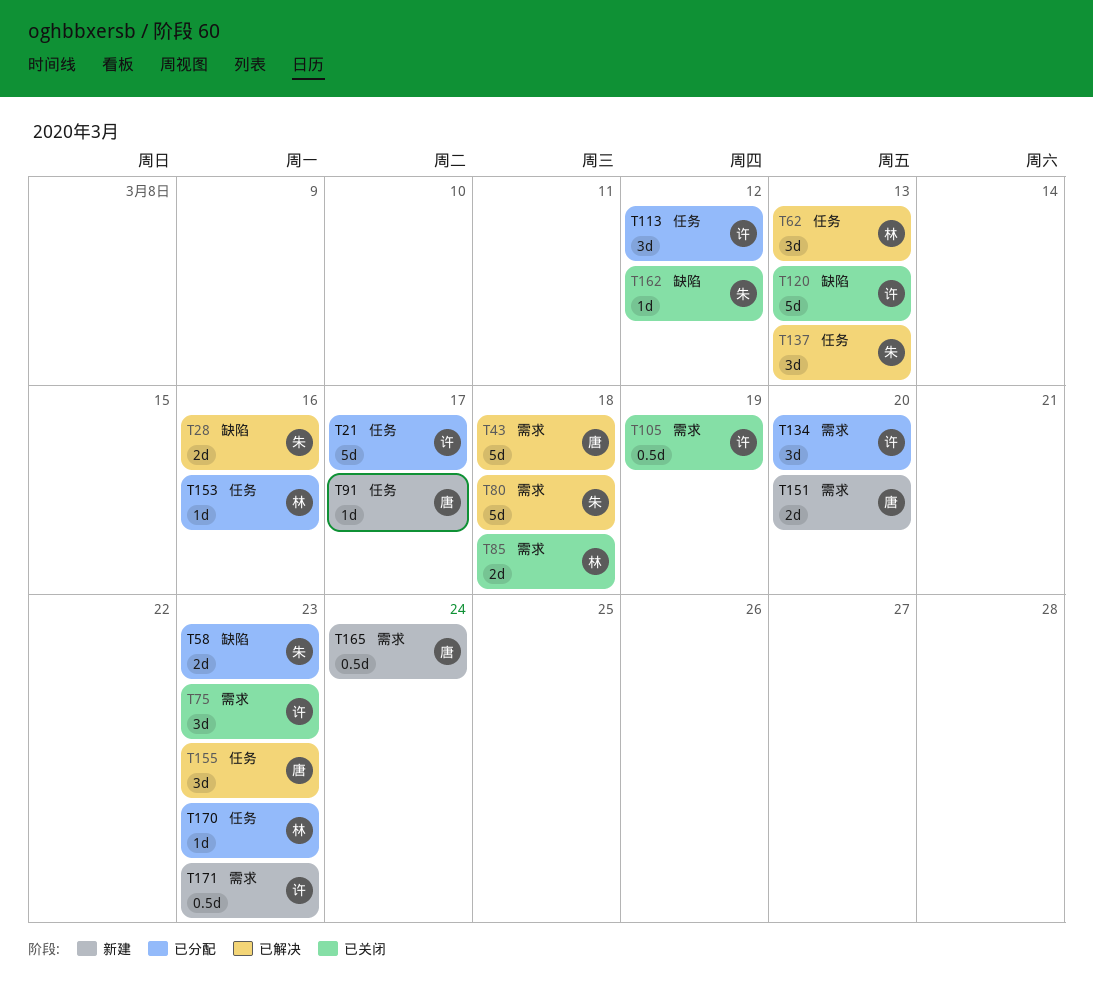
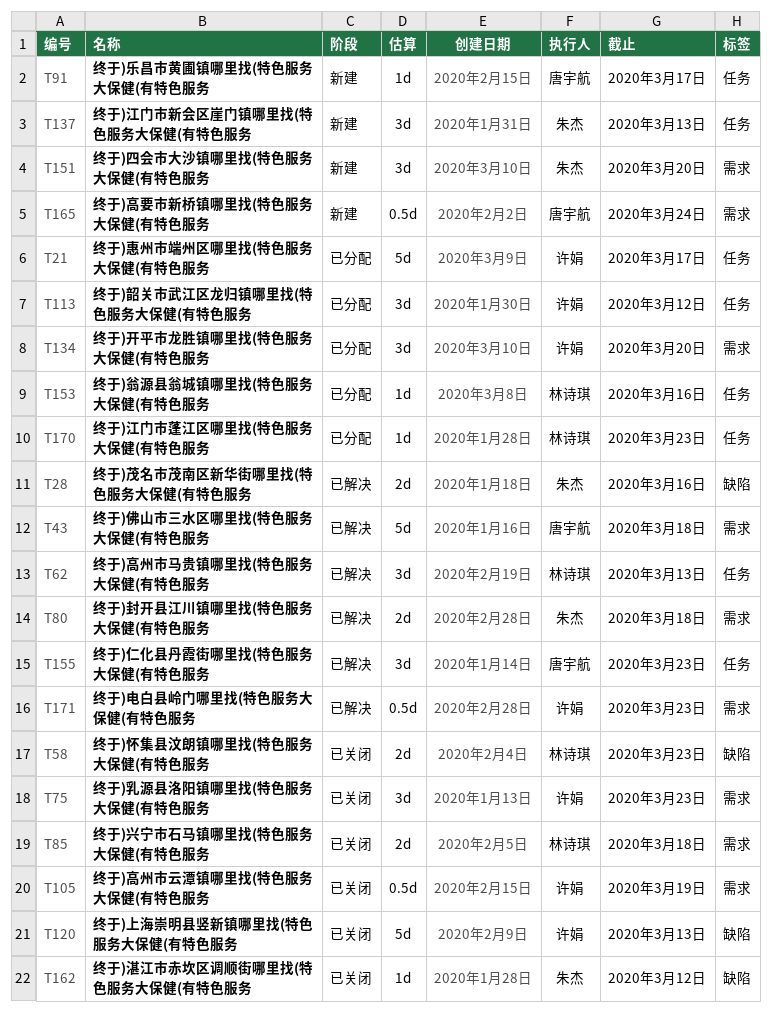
T58, status: 已分配 -> 已关闭
T58, owner: 朱杰 -> 林诗琪
T80, estimate: 5d -> 2d
T137, status: 已解决 -> 新建
T151, owner: 唐宇航 -> 朱杰
T151, estimate: 2d -> 3d
T171, status: 新建 -> 已解决

